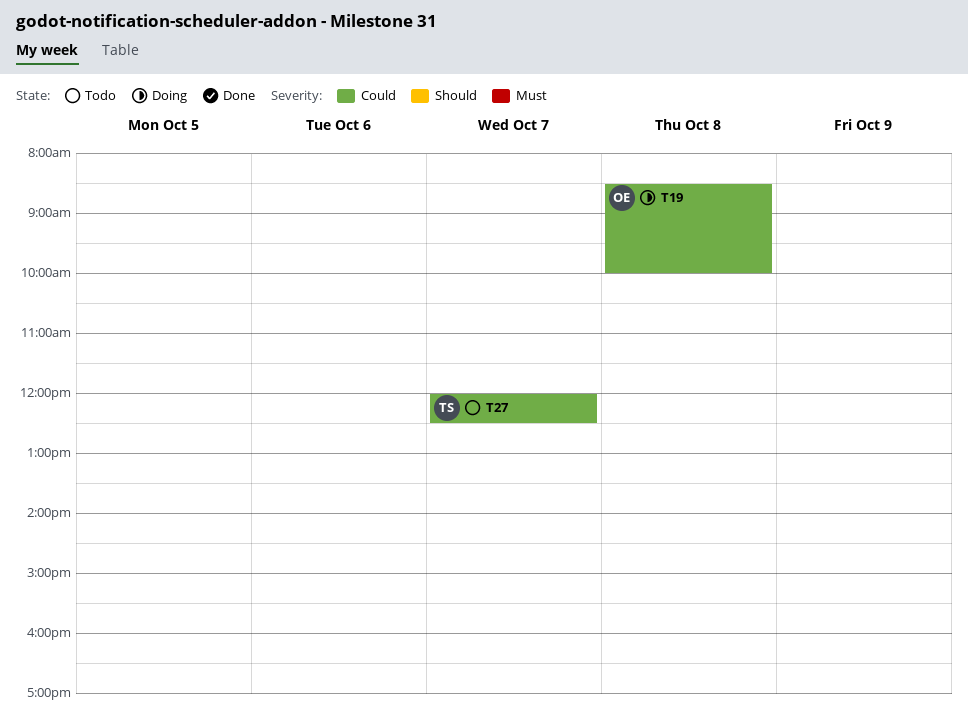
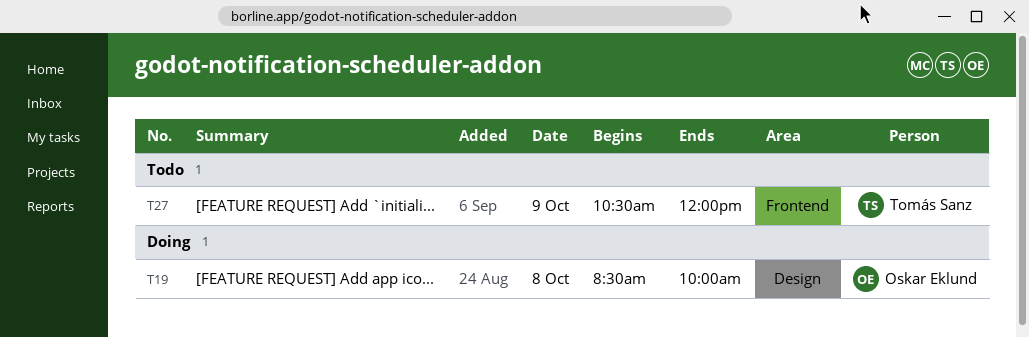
T27, day: Oct 7 -> Oct 9
T27, begins: 12:00 -> 10:30
T27, ends: 12:30 -> 12:00

